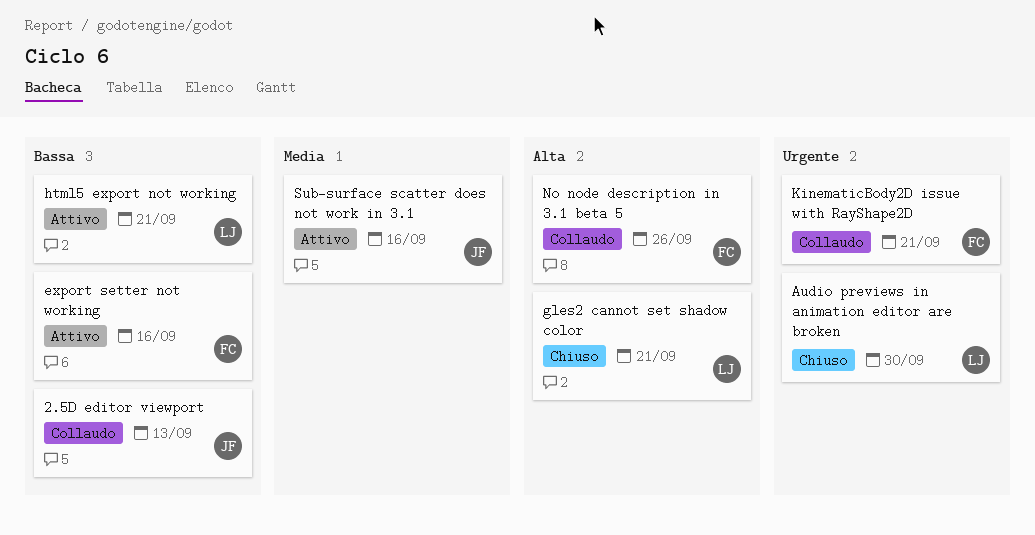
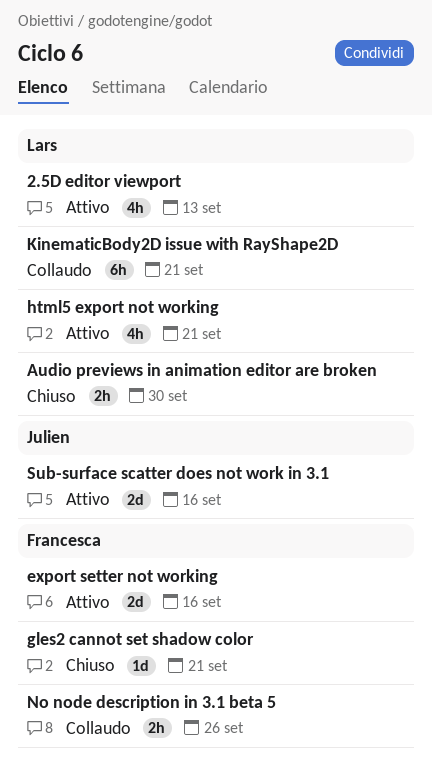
2.5D editor viewport, status: Collaudo -> Attivo
2.5D editor viewport, owner: Julien -> Lars
gles2 cannot set shadow color, owner: Lars -> Francesca
KinematicBody2D issue with RayShape2D, owner: Francesca -> Lars

